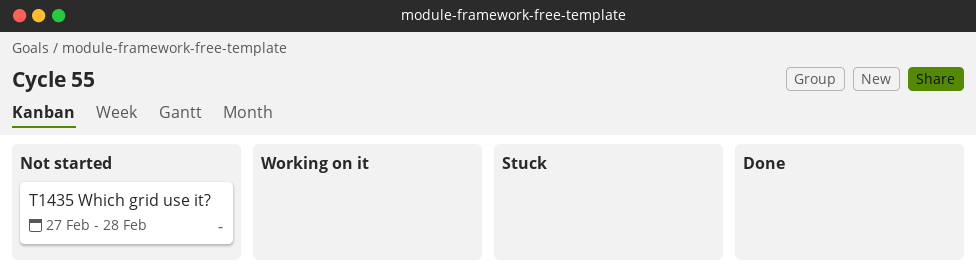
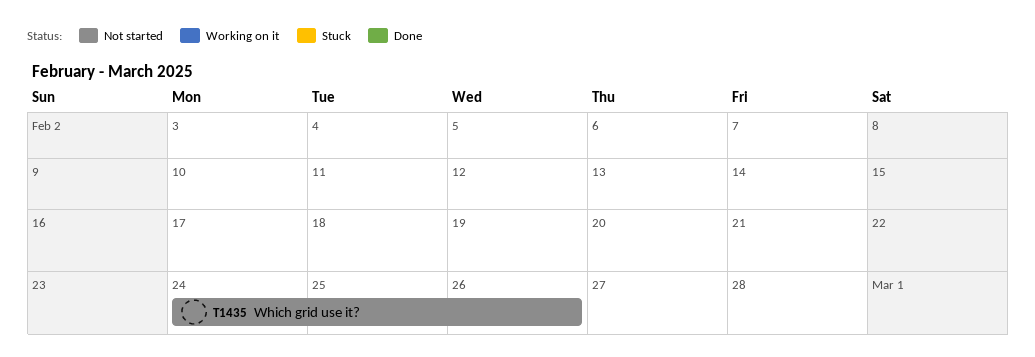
T1435, start: Feb 27 -> Feb 24
T1435, due: Feb 28 -> Feb 26

